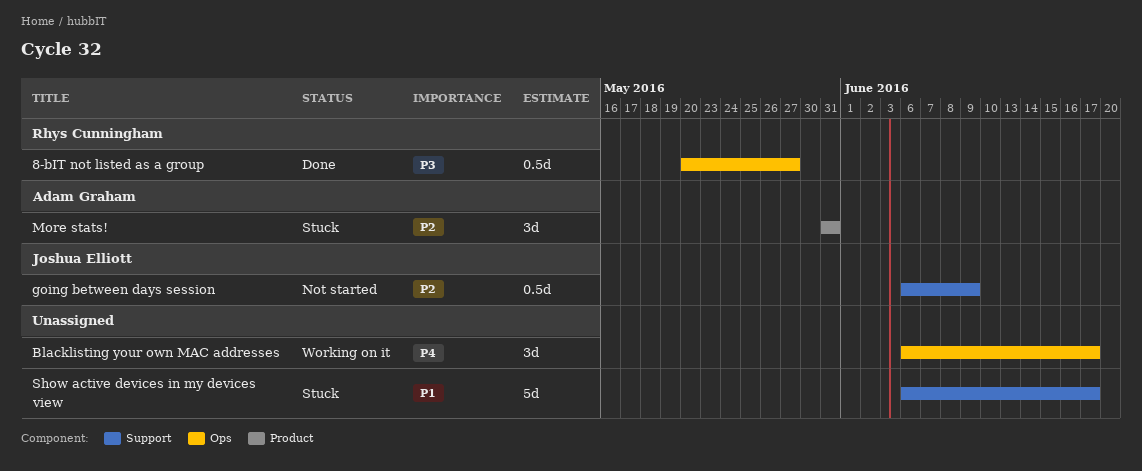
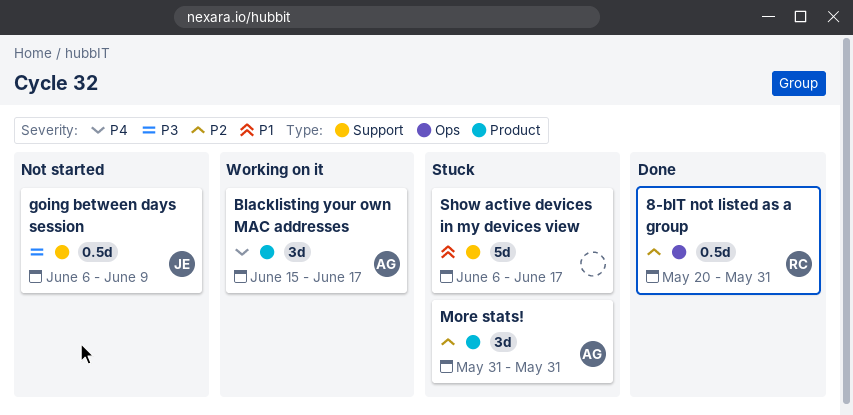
8-bIT not listed as a group, priority: P3 -> P2
8-bIT not listed as a group, due: May 27 -> May 31
Blacklisting your own MAC addresses, owner: none -> Adam Graham
Blacklisting your own MAC addresses, label: Ops -> Product
Blacklisting your own MAC addresses, start: Jun 6 -> Jun 15
going between days session, priority: P2 -> P3

